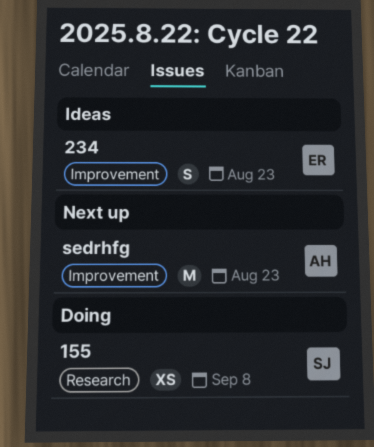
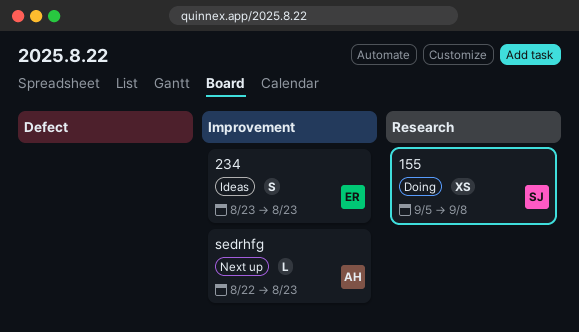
sedrhfg, estimate: M -> L

